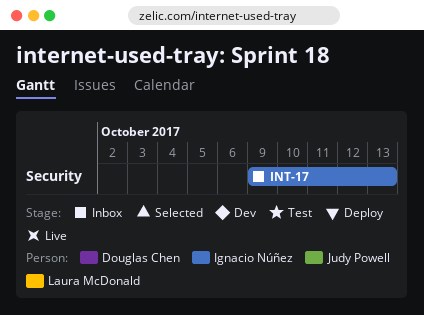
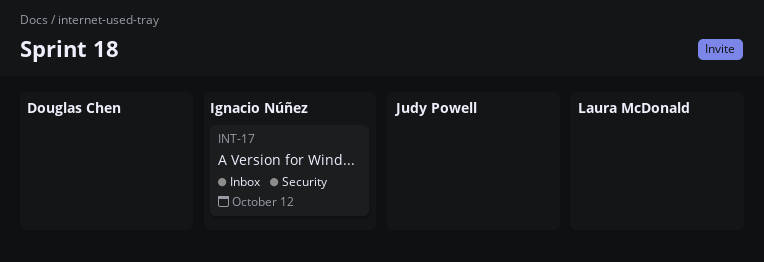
INT-17, due: Oct 13 -> Oct 12

